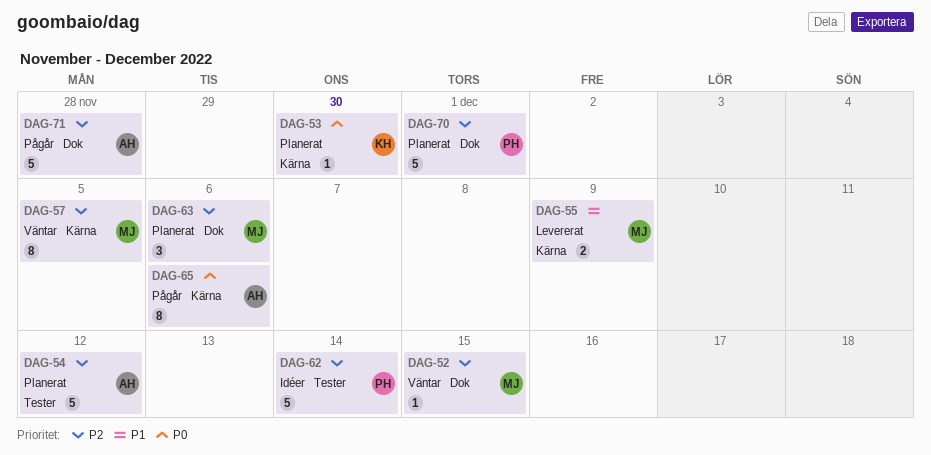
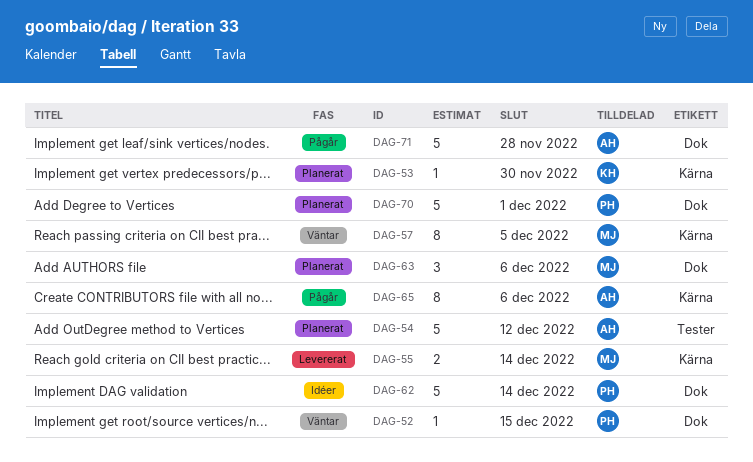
DAG-52, owner: MJ -> PH
DAG-55, due: Dec 9 -> Dec 14
DAG-62, label: Tester -> Dok

